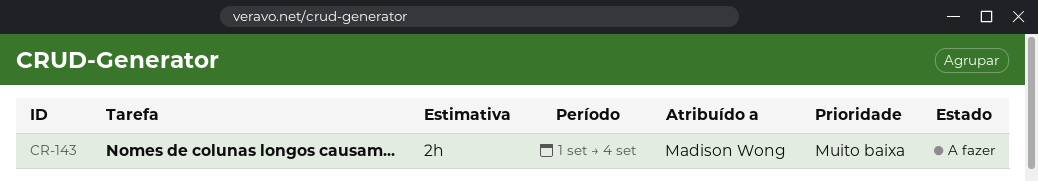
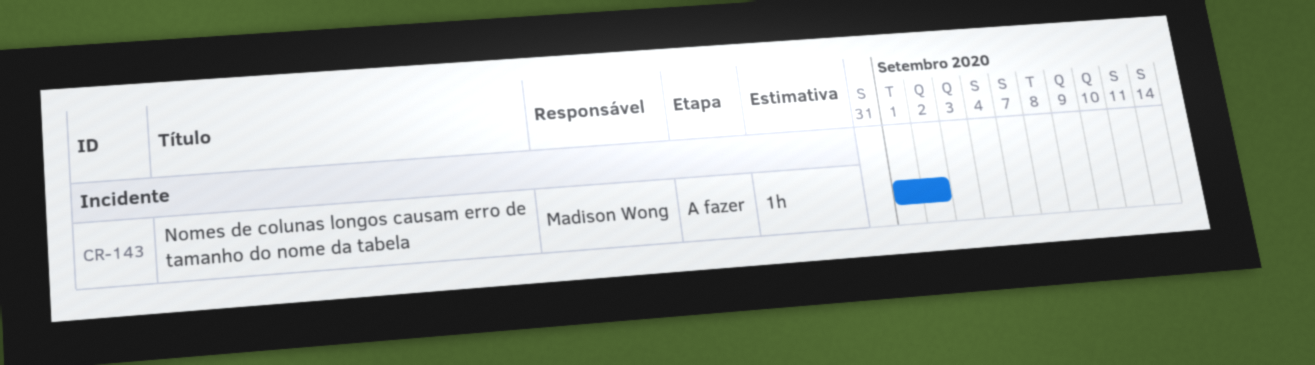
CR-143, estimate: 2h -> 1h
CR-143, due: Sep 4 -> Sep 2

